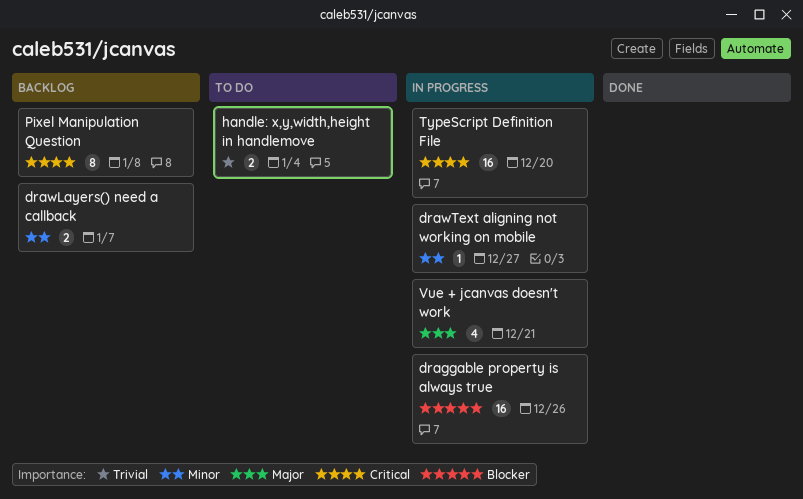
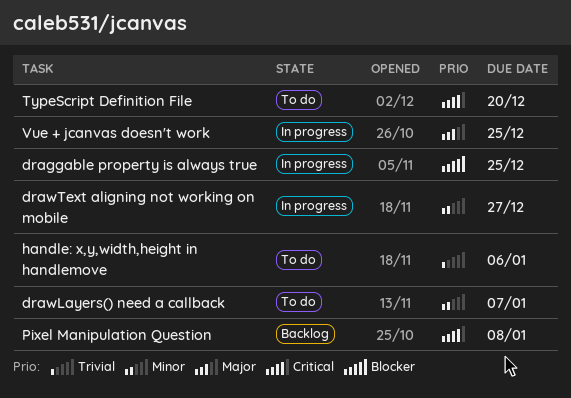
draggable property is always true, due: Dec 26 -> Dec 25
drawLayers() need a callback, status: Backlog -> To do
handle: x,y,width,height in handlemove, due: Jan 4 -> Jan 6
TypeScript Definition File, status: In progress -> To do
Vue + jcanvas doesn't work, due: Dec 21 -> Dec 25

